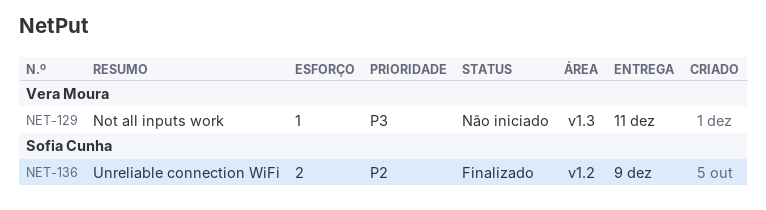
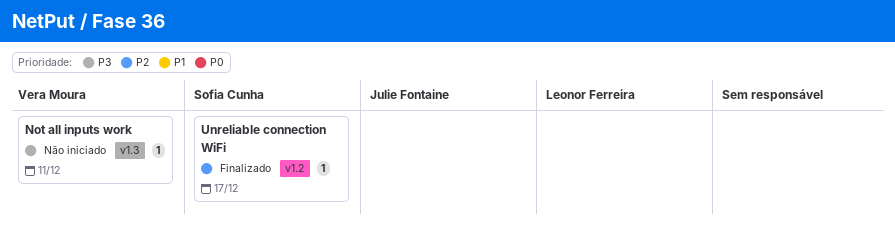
Unreliable connection WiFi, estimate: 2 -> 1
Unreliable connection WiFi, due: Dec 9 -> Dec 17

